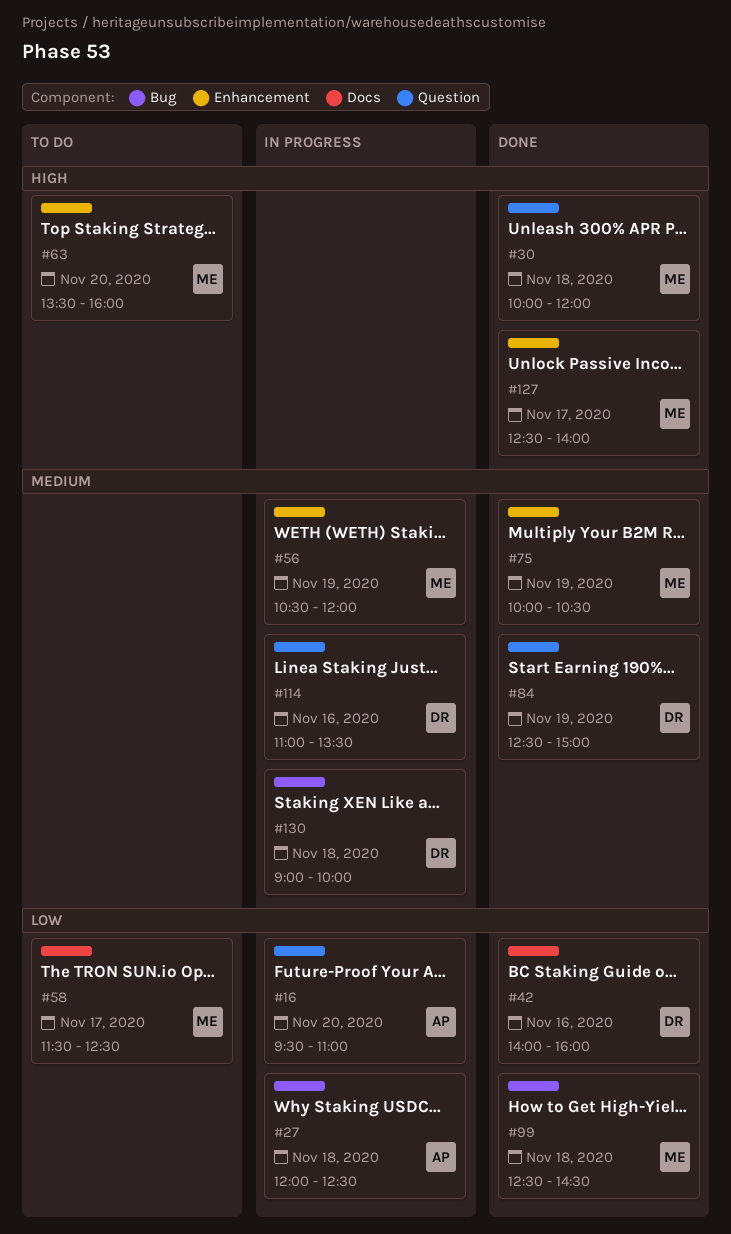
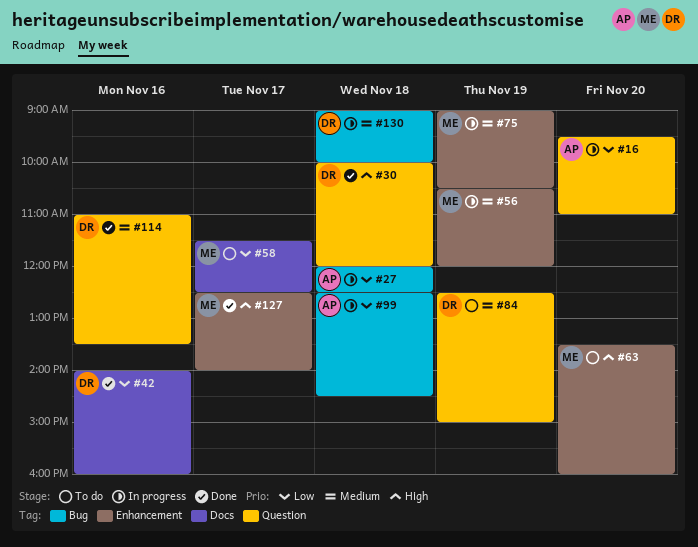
#30, owner: ME -> DR
#75, status: Done -> In progress
#75, begins: 10:00 -> 09:00
#84, status: Done -> To do
#99, status: Done -> In progress
#99, owner: ME -> AP
#114, status: In progress -> Done

